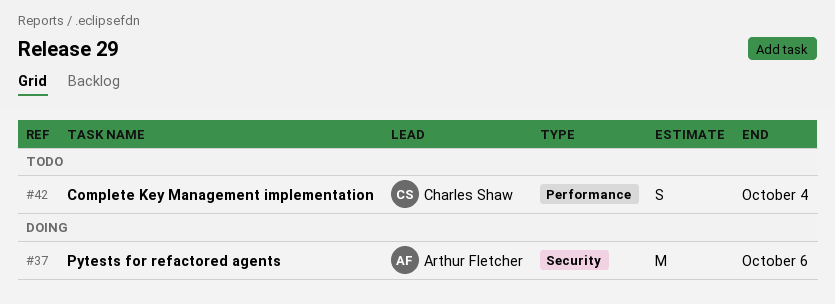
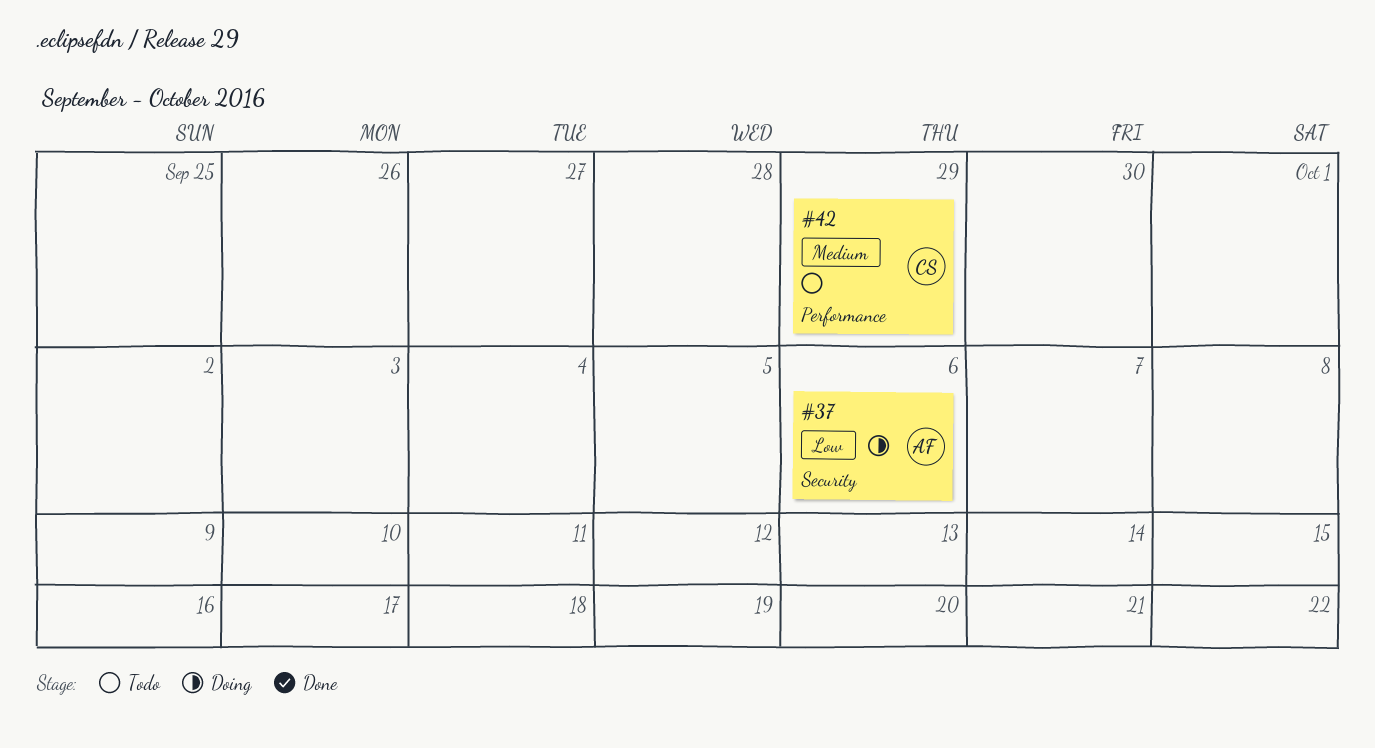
#42, due: Oct 4 -> Sep 29

